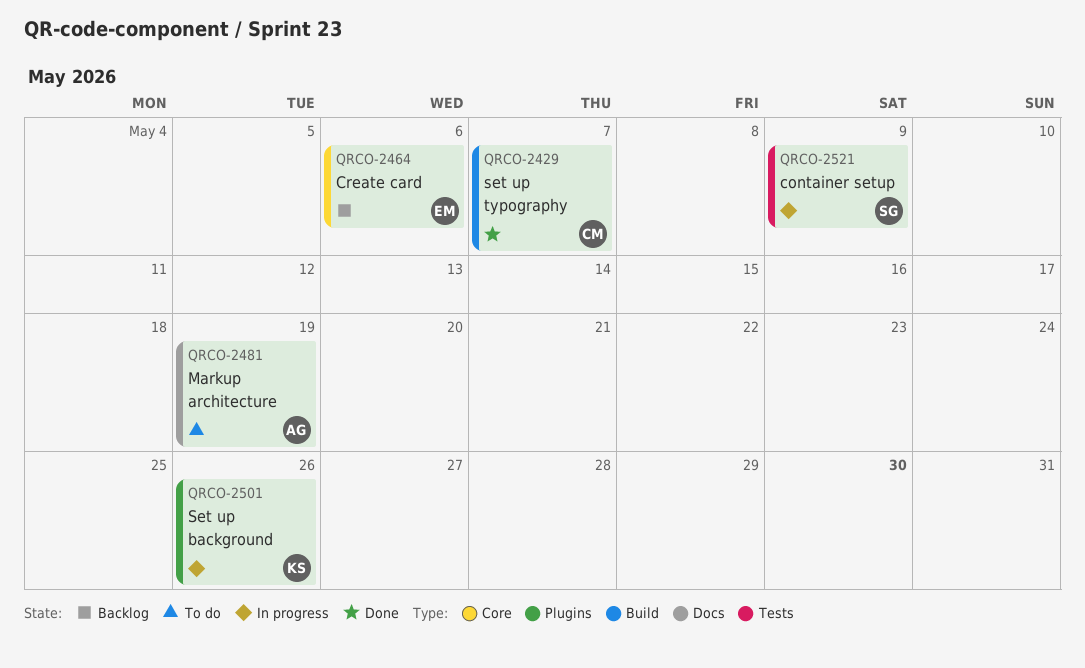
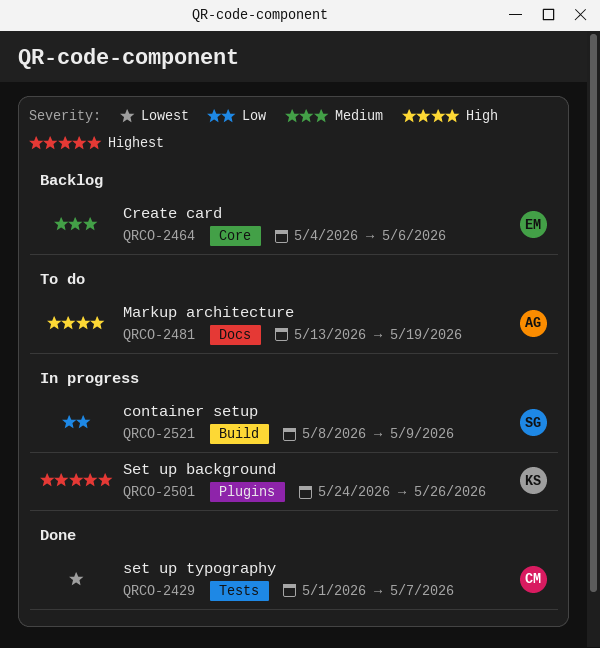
QRCO-2429, label: Build -> Tests
QRCO-2521, label: Tests -> Build

